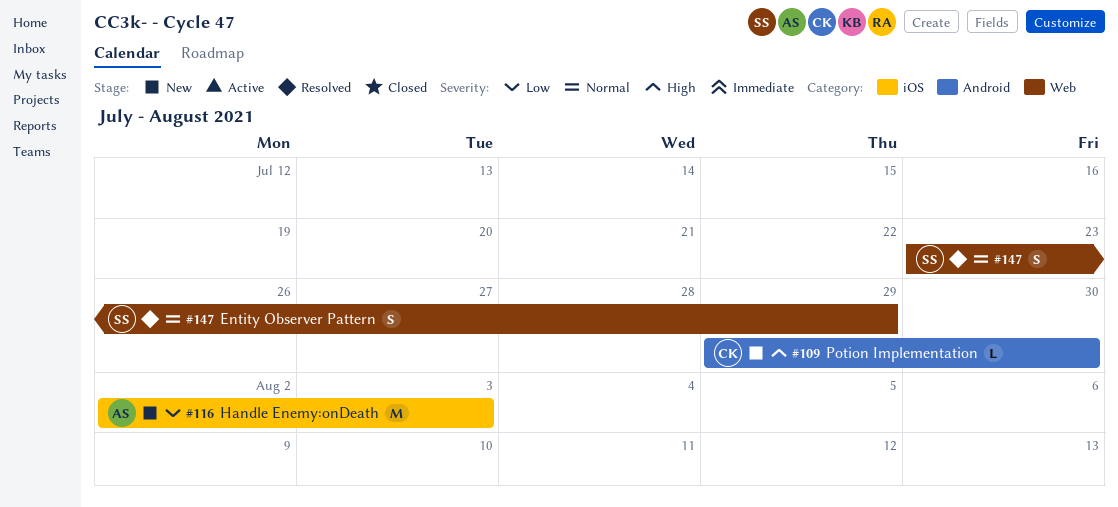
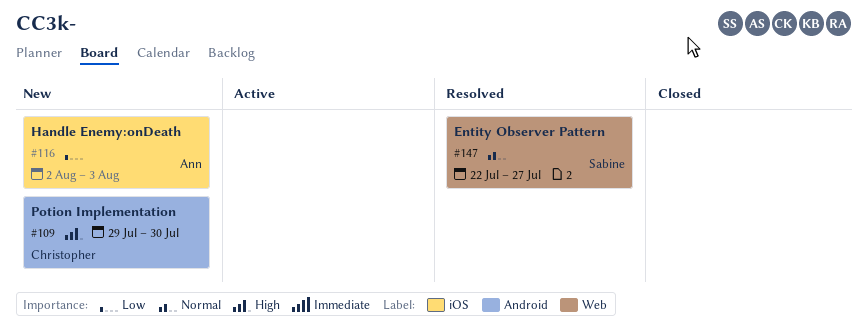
#147, start: Jul 23 -> Jul 22
#147, due: Jul 29 -> Jul 27

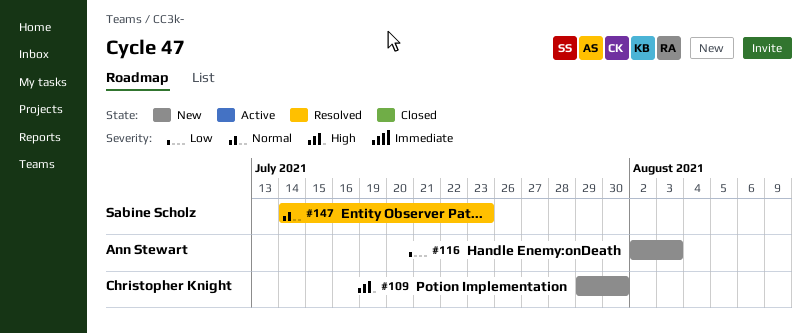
#147, start: Jul 22 -> Jul 14
#147, due: Jul 27 -> Jul 23

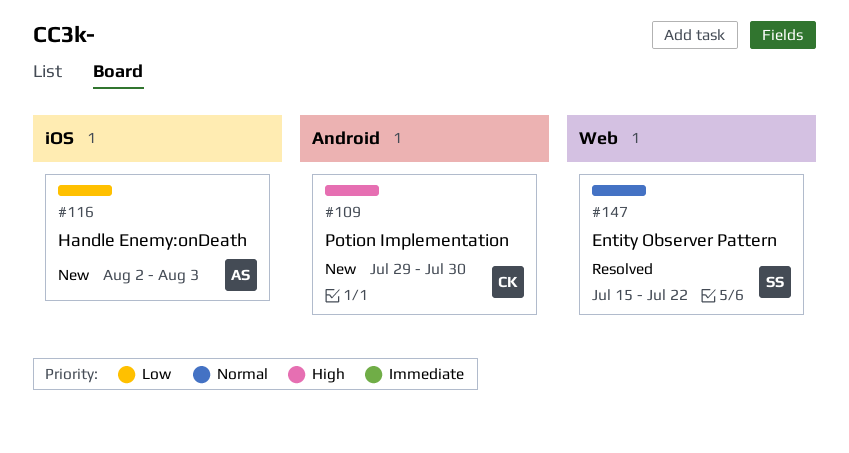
#147, start: Jul 14 -> Jul 15
#147, due: Jul 23 -> Jul 22

